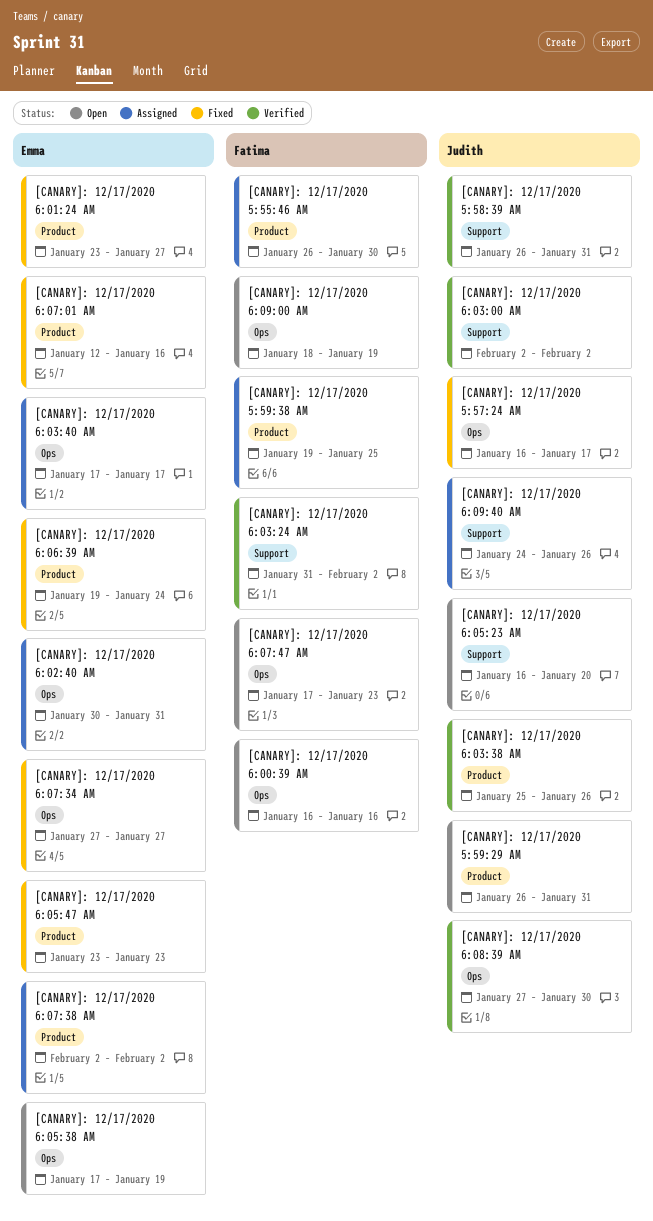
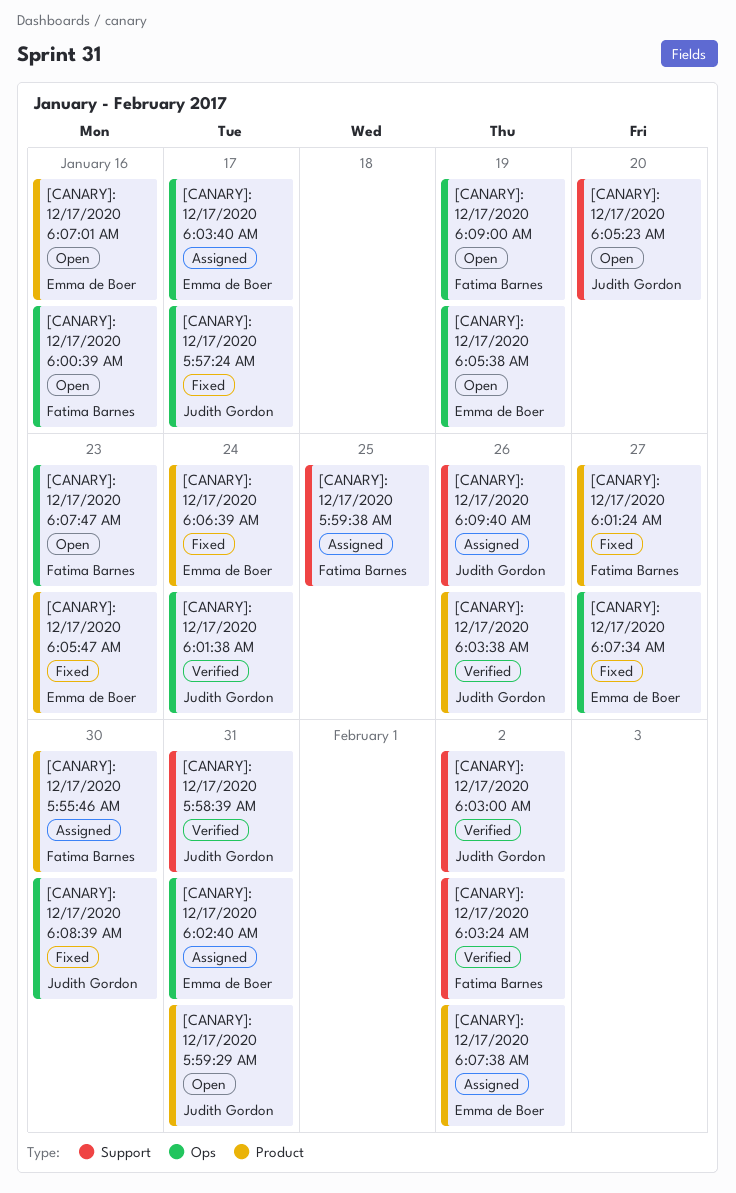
[CANARY]: 12/17/2020 5:59:38 AM, label: Product -> Support
[CANARY]: 12/17/2020 6:01:24 AM, owner: Emma de Boer -> Fatima Barnes
[CANARY]: 12/17/2020 6:01:38 AM: none -> present
[CANARY]: 12/17/2020 6:07:01 AM, status: Fixed -> Open
[CANARY]: 12/17/2020 6:08:39 AM, status: Verified -> Fixed

